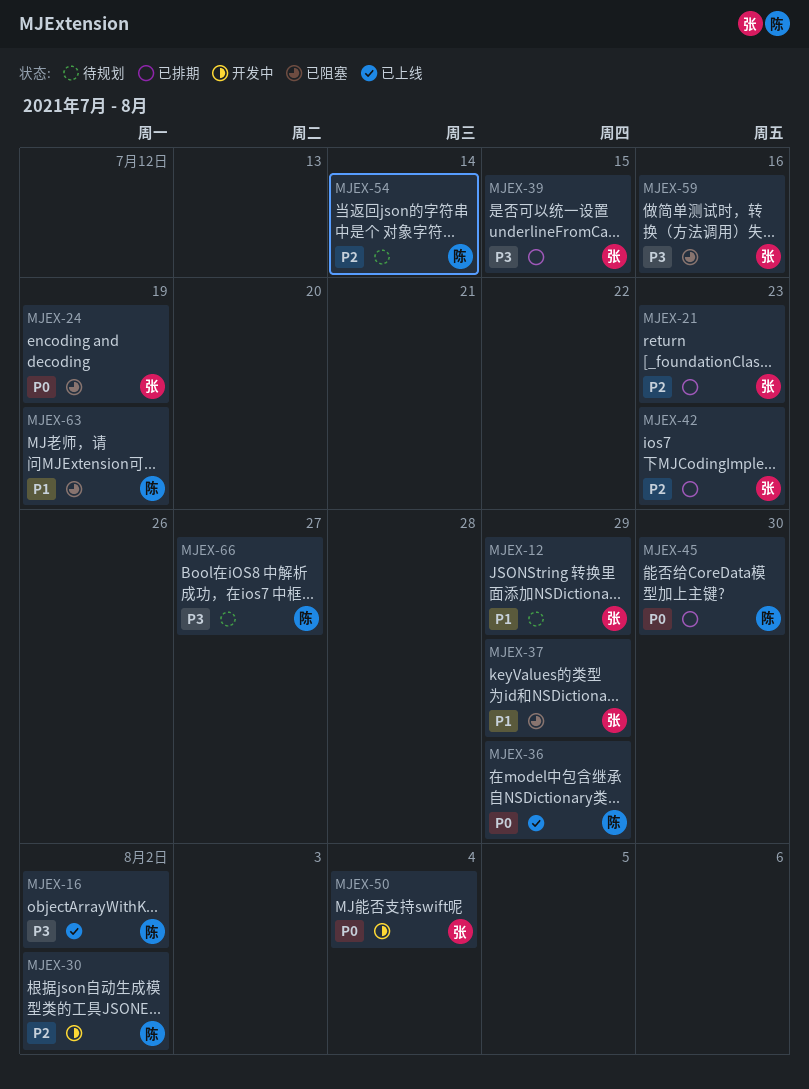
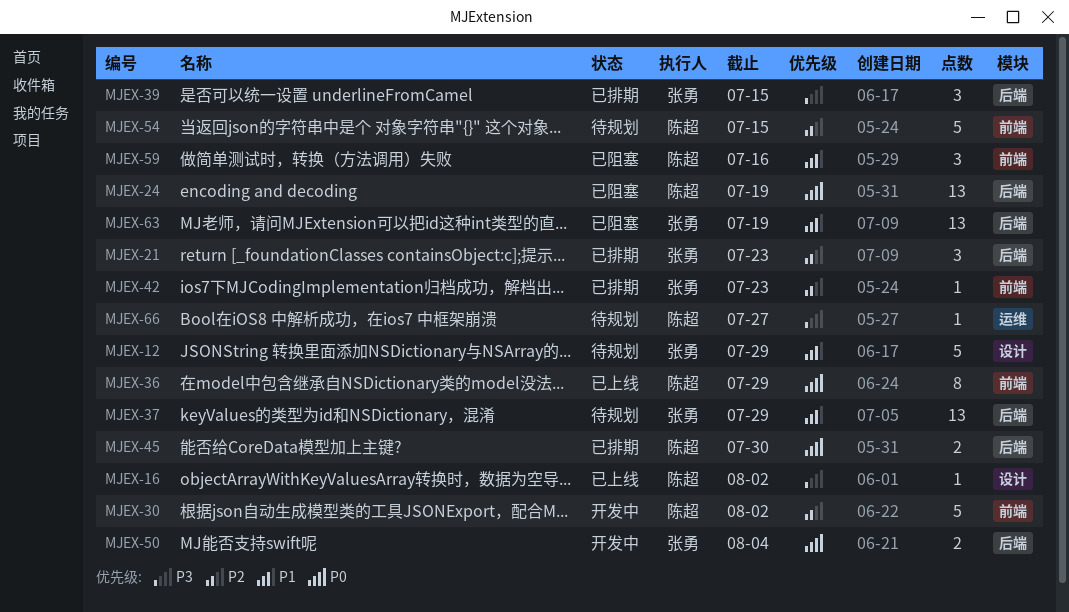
MJEX-24, owner: 张勇 -> 陈超
MJEX-37, status: 已阻塞 -> 待规划
MJEX-54, due: Jul 14 -> Jul 15
MJEX-59, owner: 张勇 -> 陈超
MJEX-59, priority: P3 -> P1
MJEX-63, owner: 陈超 -> 张勇

